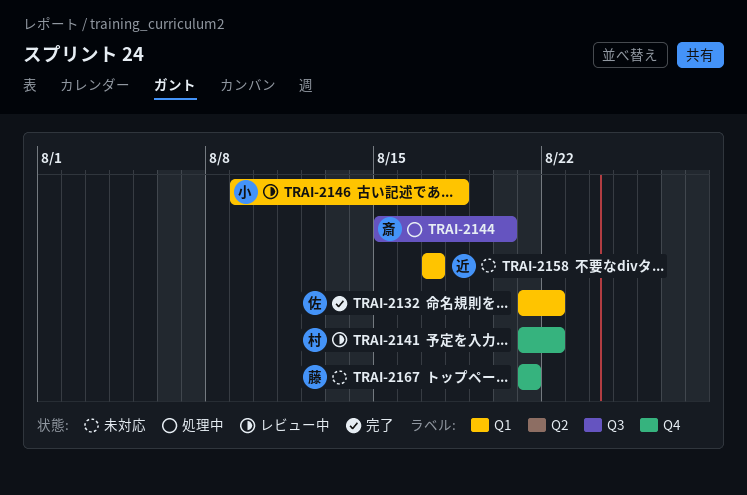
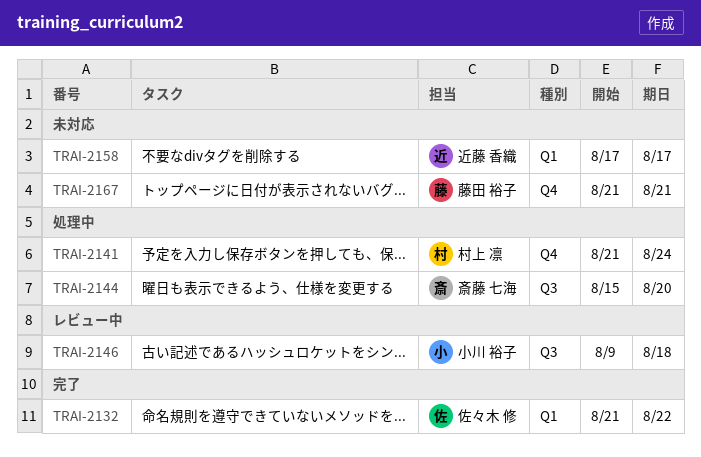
TRAI-2141, status: レビュー中 -> 処理中
TRAI-2141, due: Aug 22 -> Aug 24
TRAI-2146, label: Q1 -> Q3

